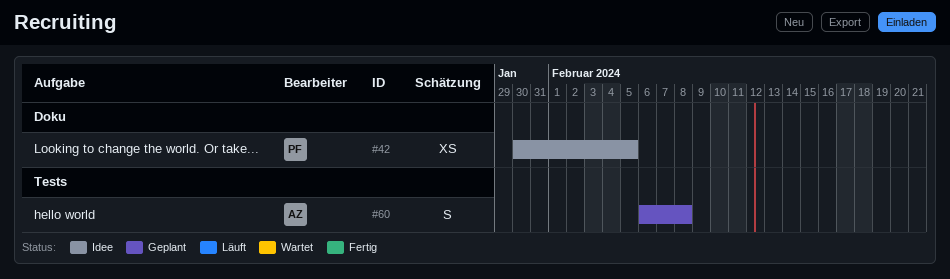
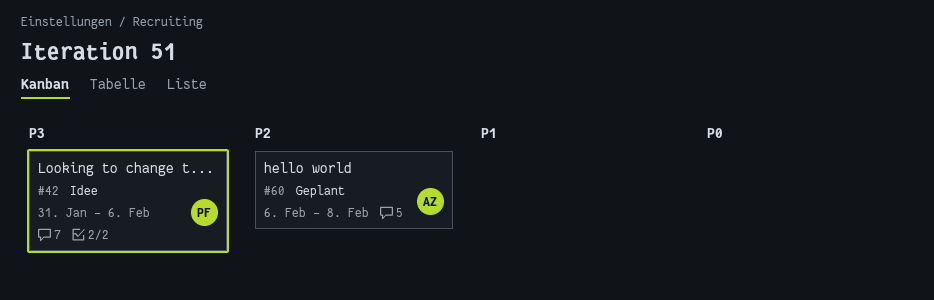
#42, start: Jan 30 -> Jan 31
#42, due: Feb 5 -> Feb 6

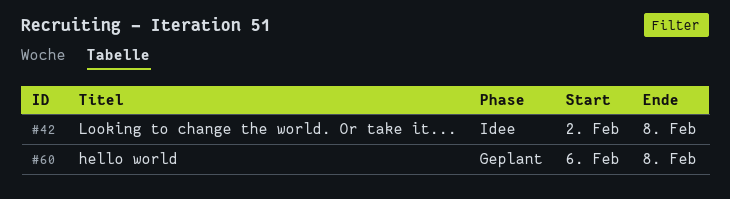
#42, start: Jan 31 -> Feb 2
#42, due: Feb 6 -> Feb 8

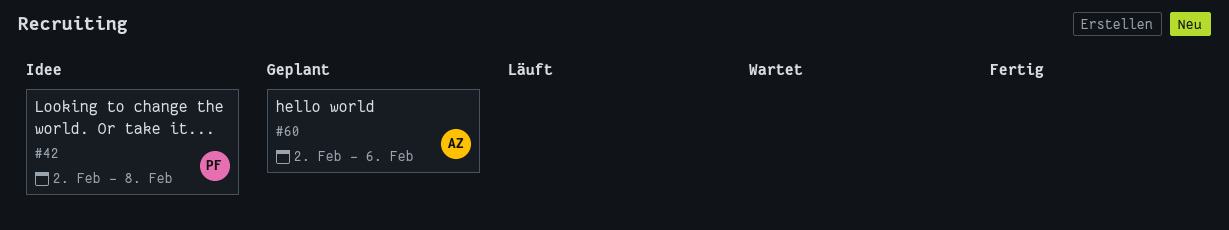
#60, start: Feb 6 -> Feb 2
#60, due: Feb 8 -> Feb 6

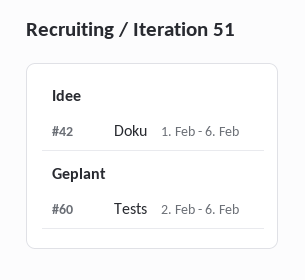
#42, start: Feb 2 -> Feb 1
#42, due: Feb 8 -> Feb 6

